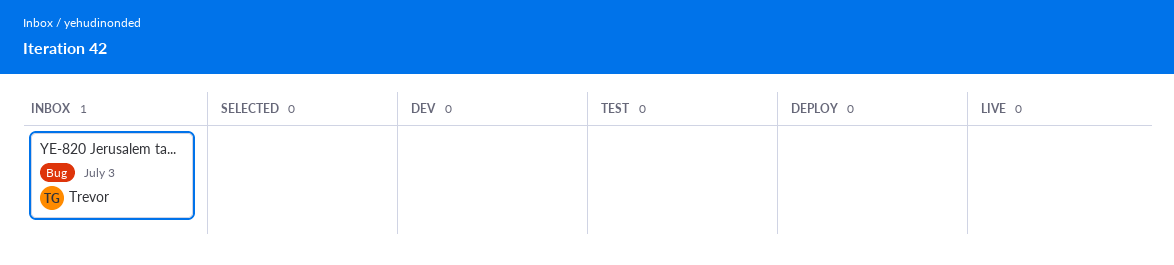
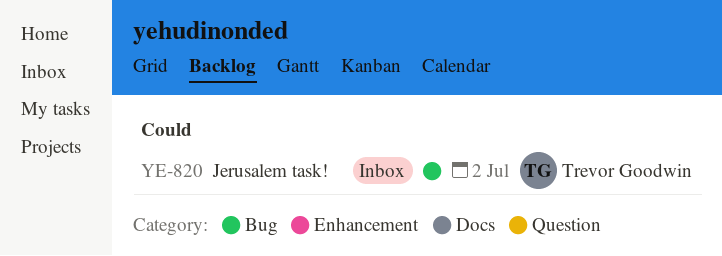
YE-820, due: Jul 3 -> Jul 2

